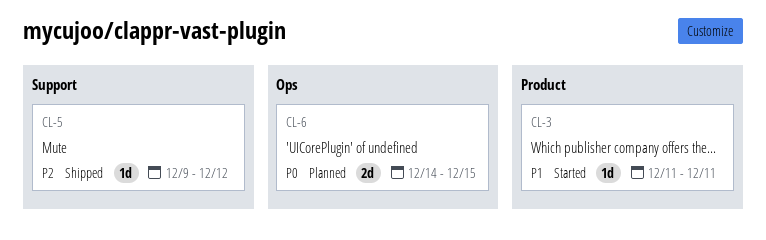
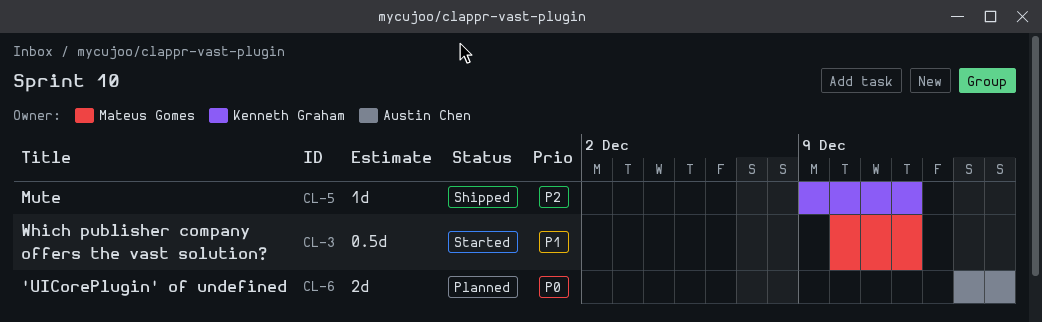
CL-3, estimate: 1d -> 0.5d
CL-3, start: Dec 11 -> Dec 10
CL-3, due: Dec 11 -> Dec 12

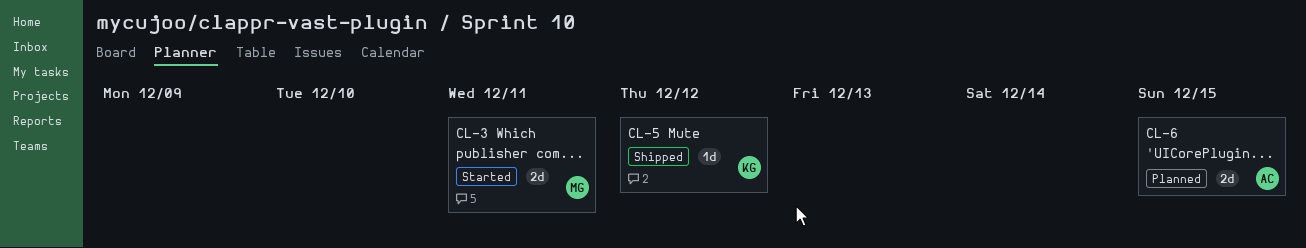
CL-3, estimate: 0.5d -> 2d
CL-3, due: Dec 12 -> Dec 11

